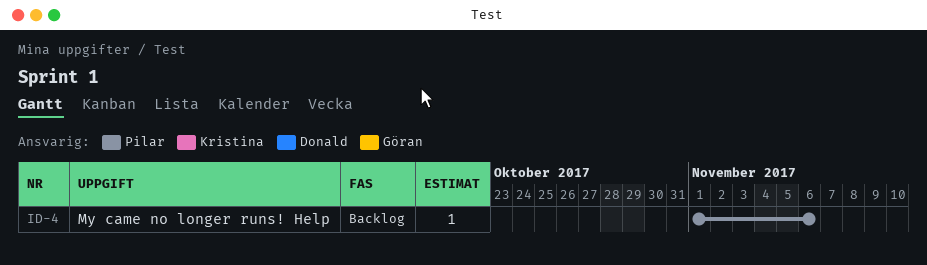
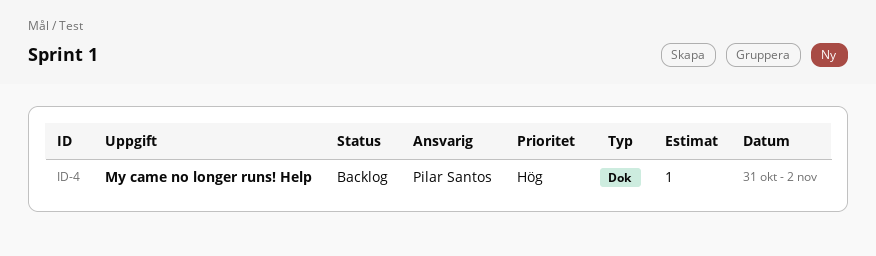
ID-4, start: Nov 1 -> Oct 31
ID-4, due: Nov 6 -> Nov 2

